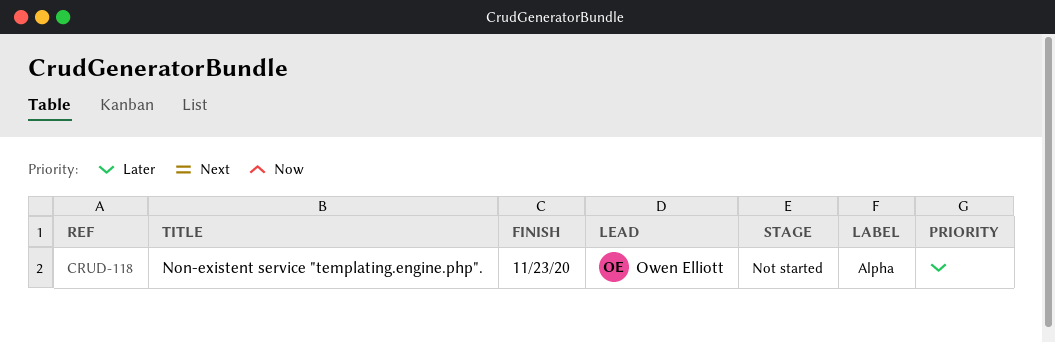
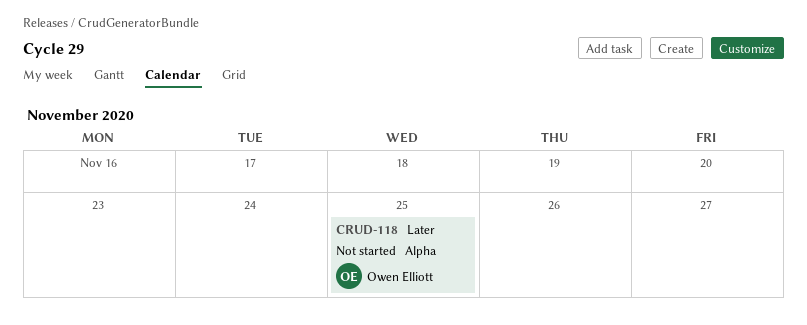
CRUD-118, due: Nov 23 -> Nov 25

